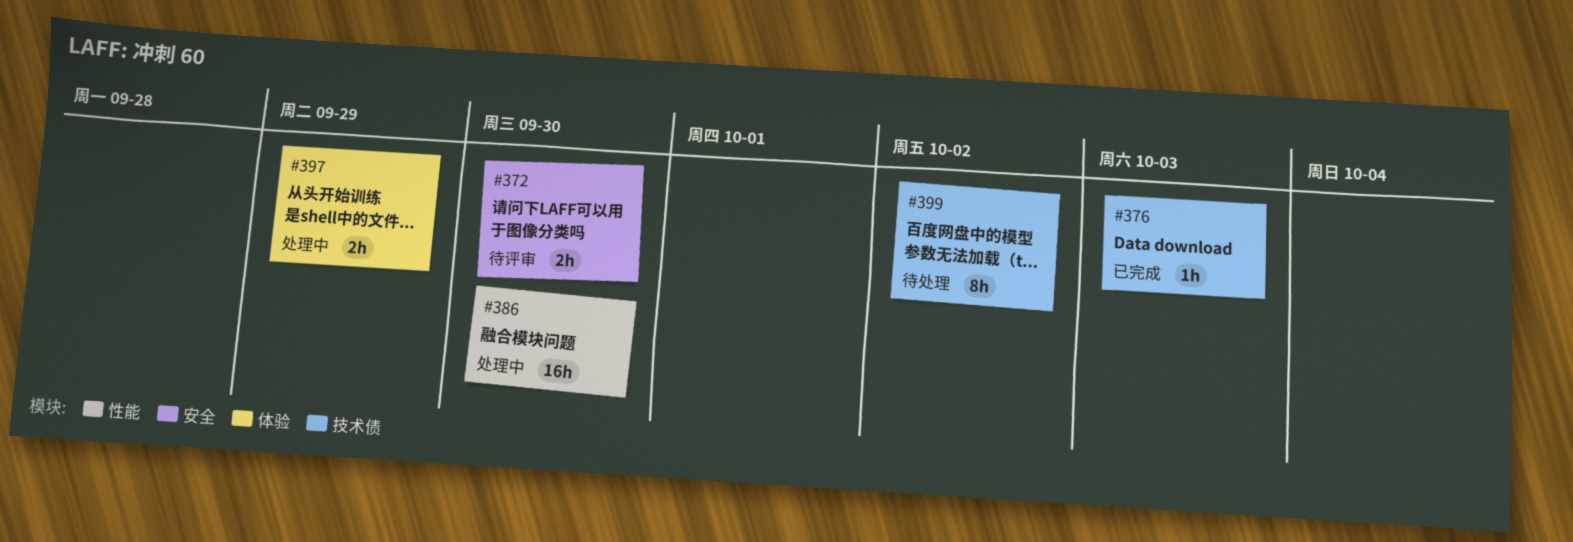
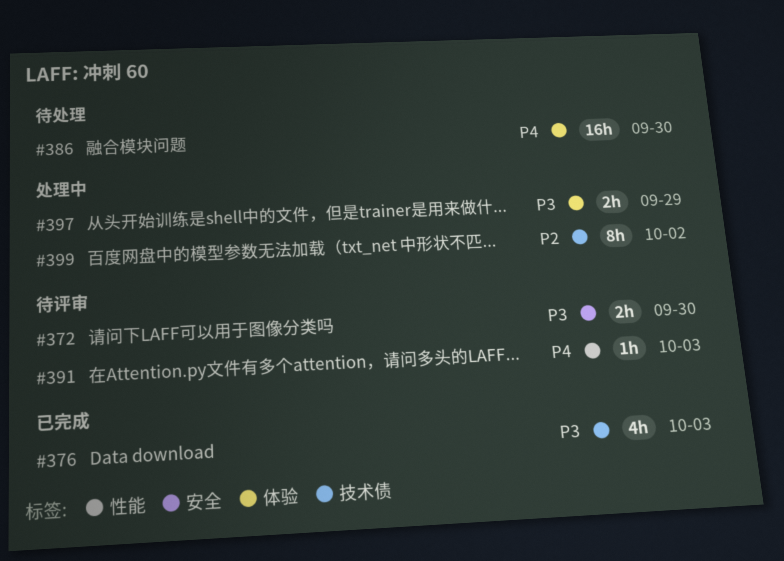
#376, estimate: 1h -> 4h
#386, status: 处理中 -> 待处理
#386, label: 性能 -> 体验
#391: none -> present
#399, status: 待处理 -> 处理中

